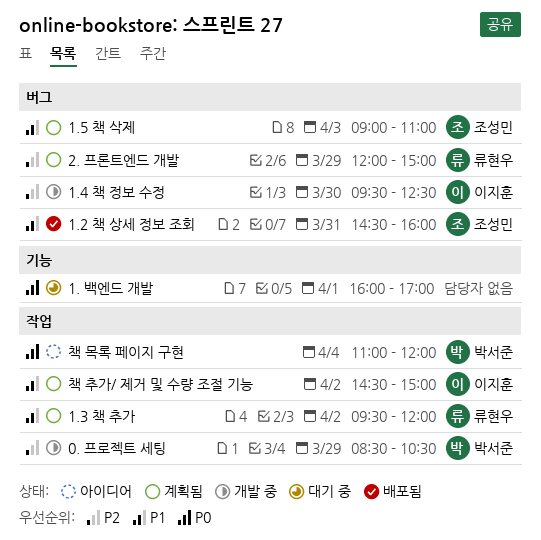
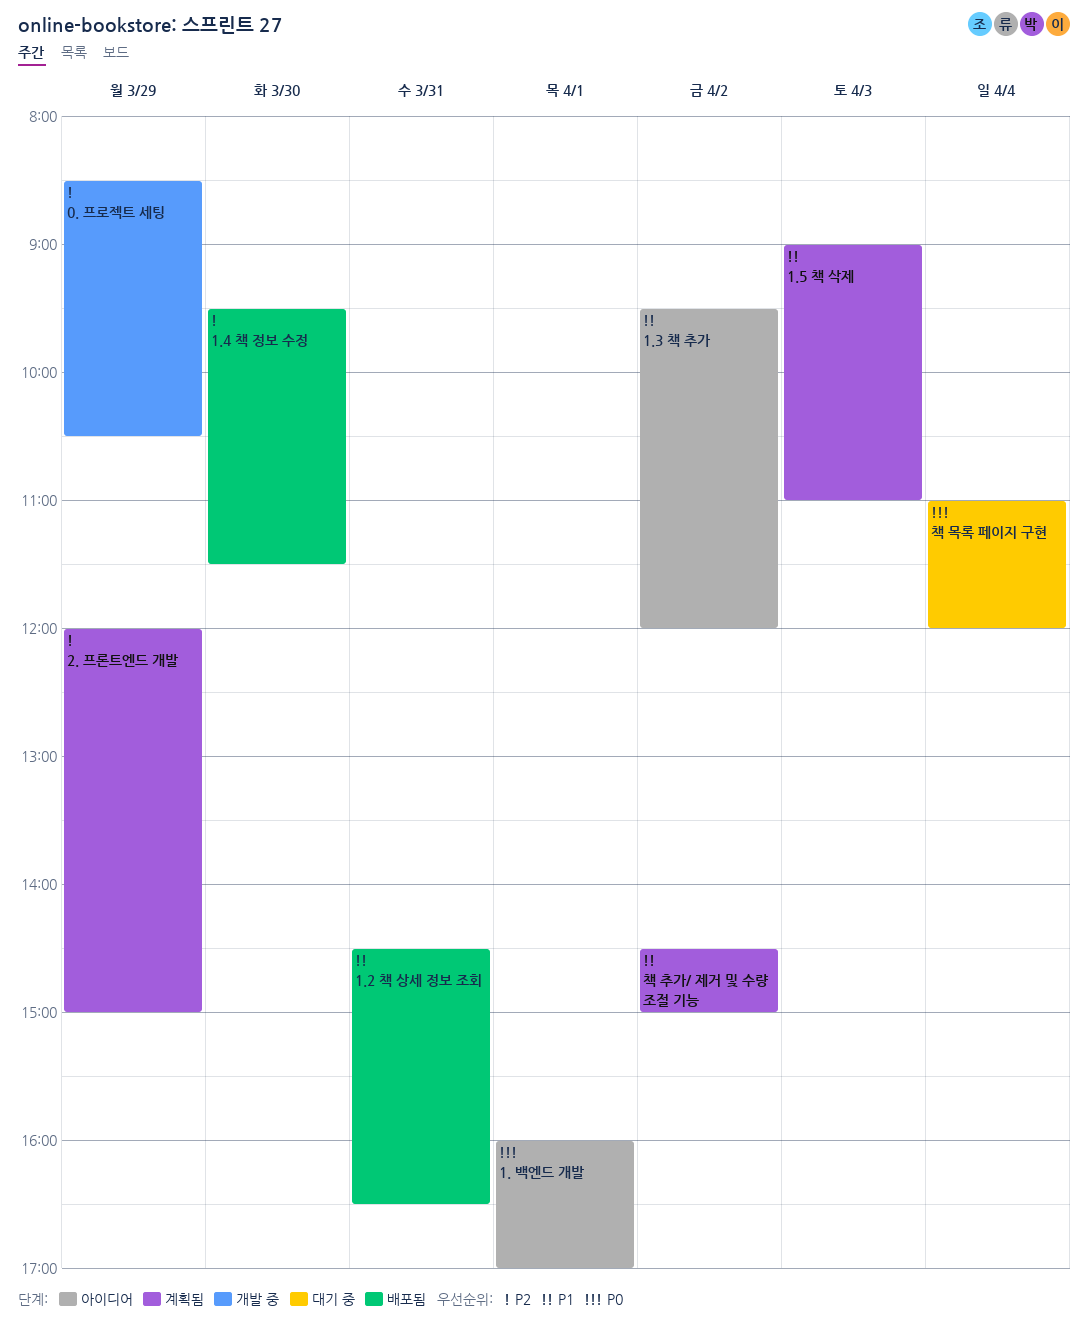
1. 백엔드 개발, status: 대기 중 -> 아이디어
1.2 책 상세 정보 조회, ends: 16:00 -> 16:30
1.3 책 추가, status: 계획됨 -> 아이디어
1.4 책 정보 수정, status: 개발 중 -> 배포됨
1.4 책 정보 수정, ends: 12:30 -> 11:30
책 목록 페이지 구현, status: 아이디어 -> 대기 중

